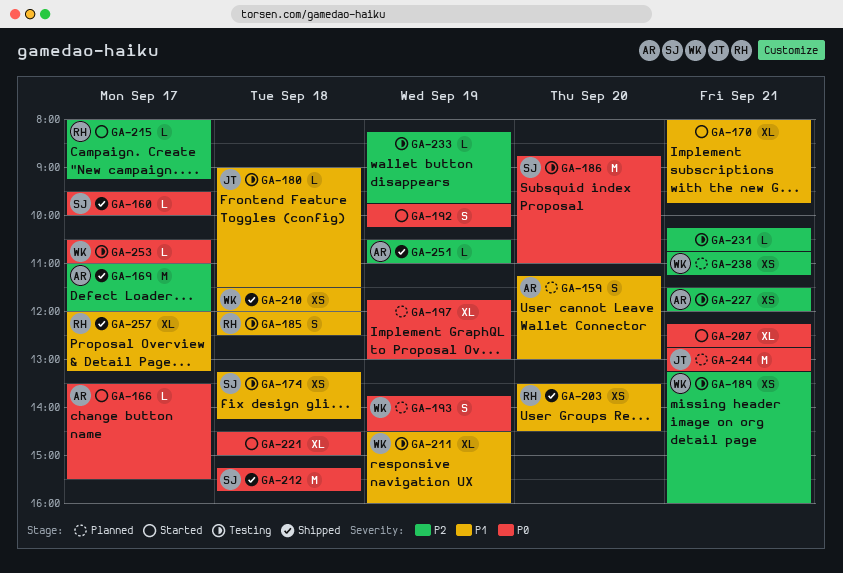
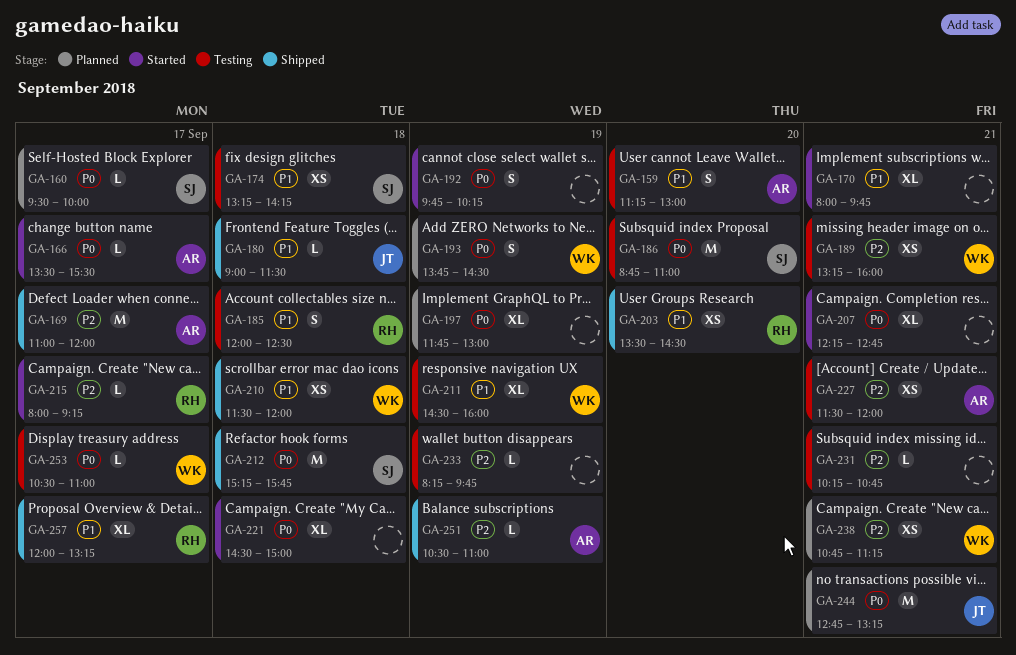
GA-159, status: Planned -> Testing
GA-160, status: Shipped -> Planned
GA-180, status: Testing -> Shipped

